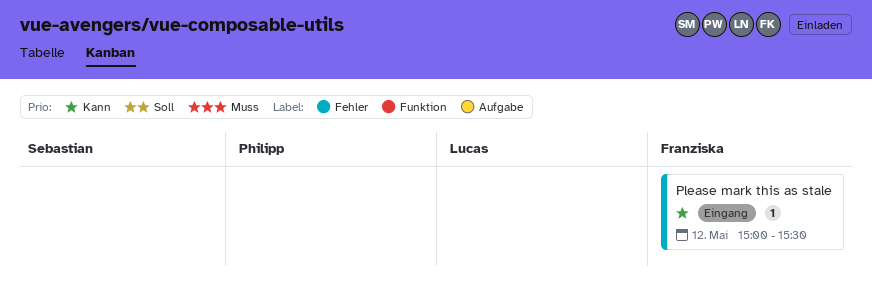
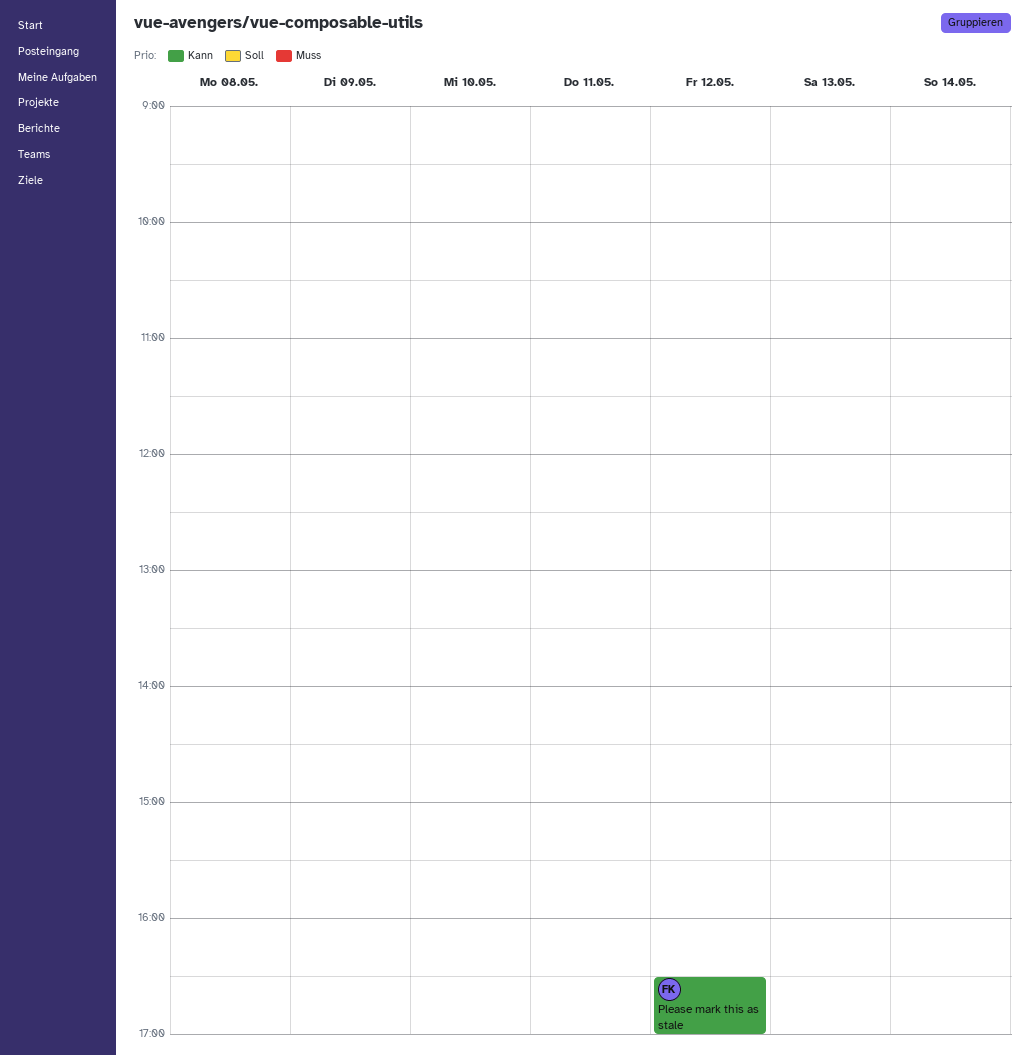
Please mark this as stale, begins: 15:00 -> 16:30
Please mark this as stale, ends: 15:30 -> 17:00

